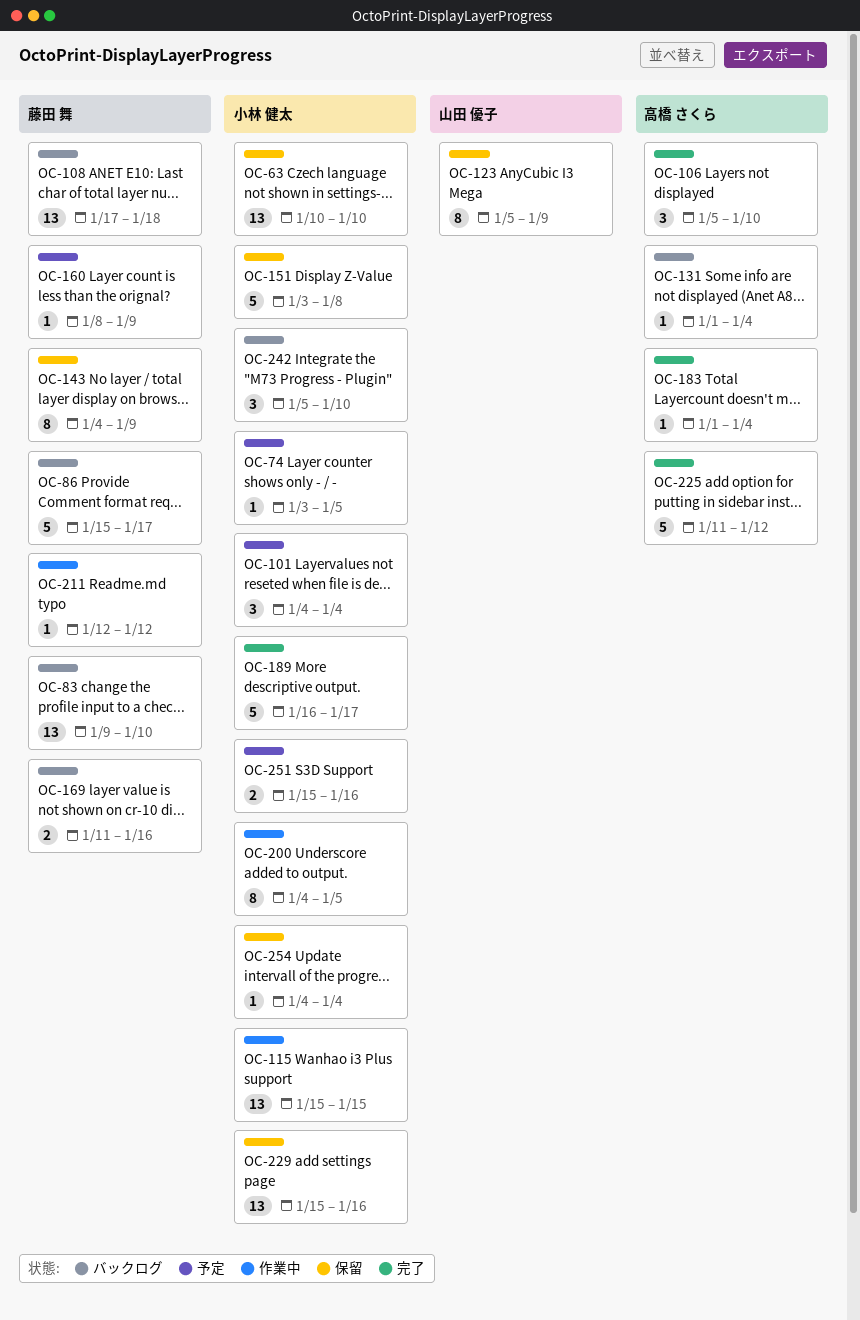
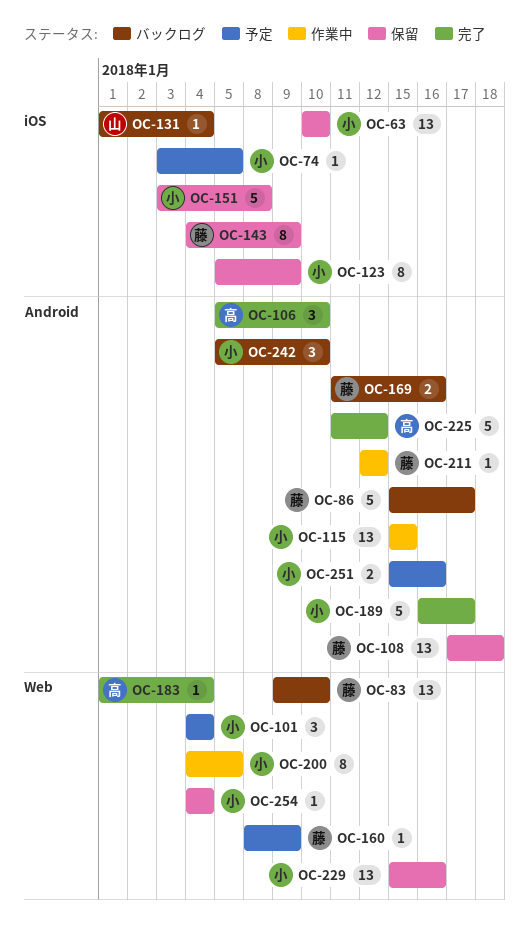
OC-108, status: バックログ -> 保留
OC-123, owner: 山田 優子 -> 小林 健太
OC-131, owner: 高橋 さくら -> 山田 優子

